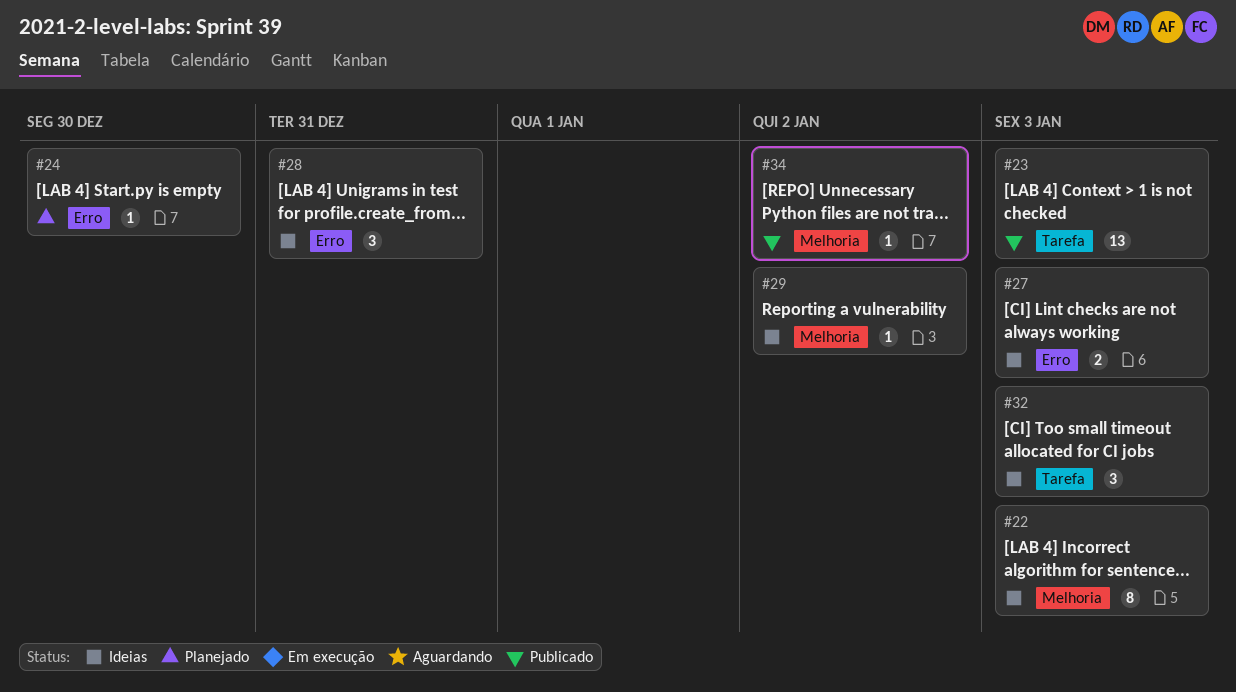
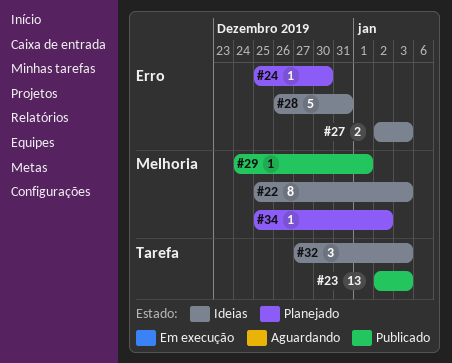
#28, estimate: 3 -> 5
#29, status: Ideias -> Publicado
#29, due: Jan 2 -> Jan 1
#34, status: Publicado -> Planejado

